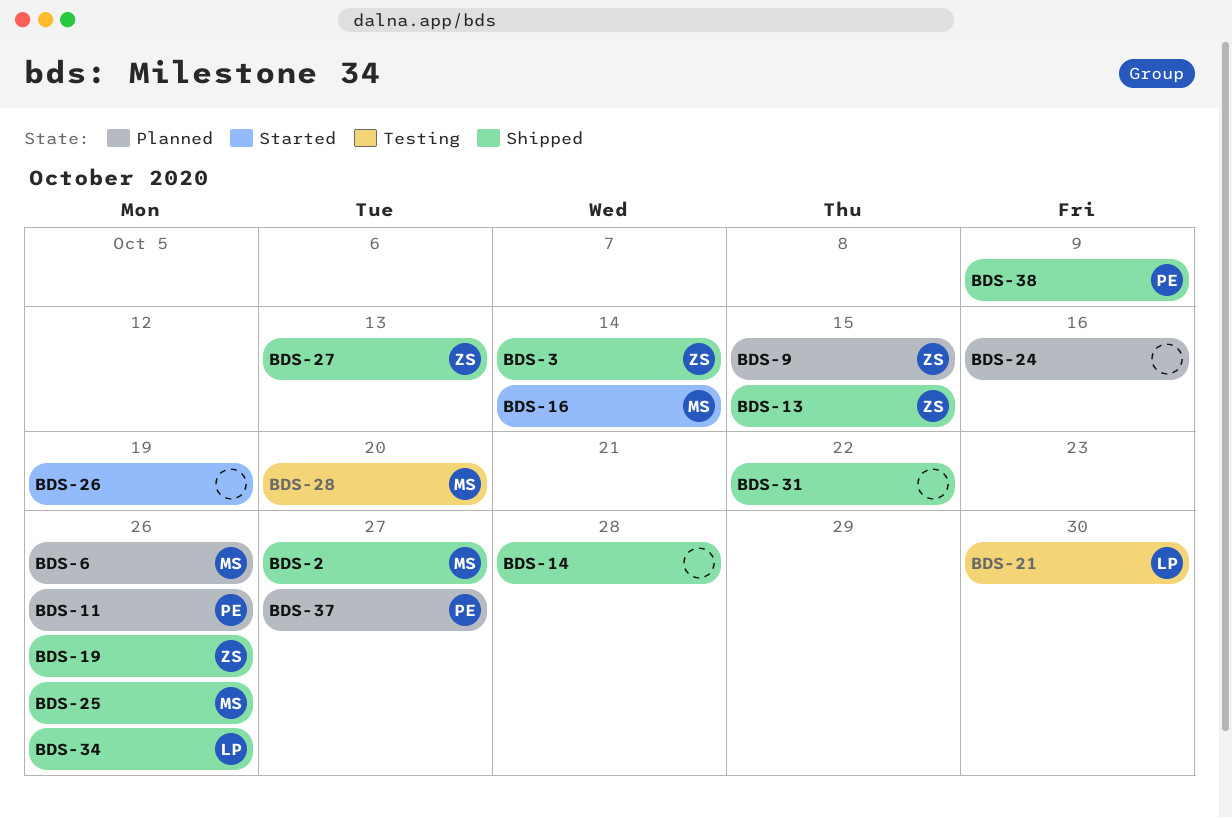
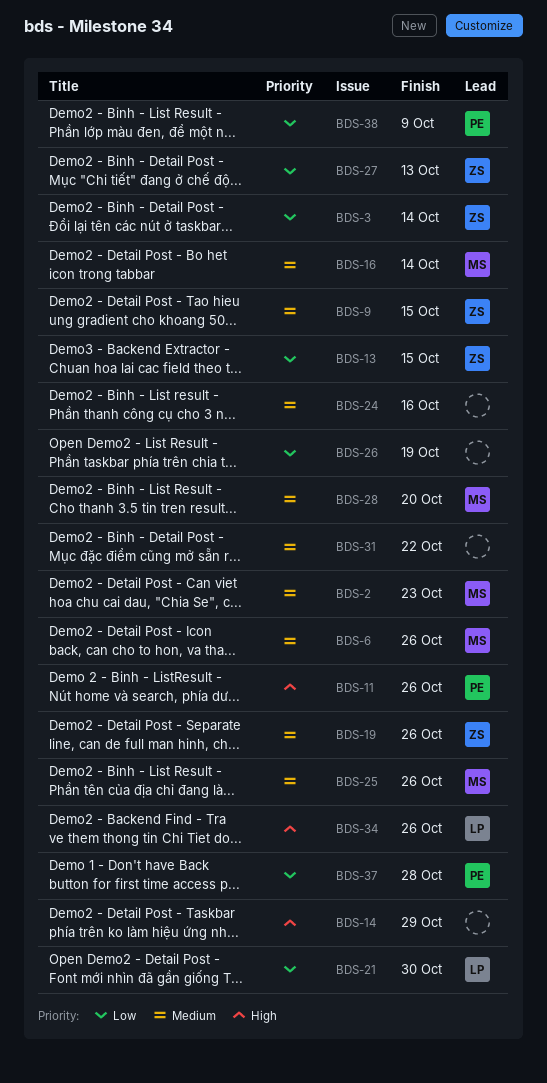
BDS-2, due: Oct 27 -> Oct 23
BDS-14, due: Oct 28 -> Oct 29
BDS-37, due: Oct 27 -> Oct 28

